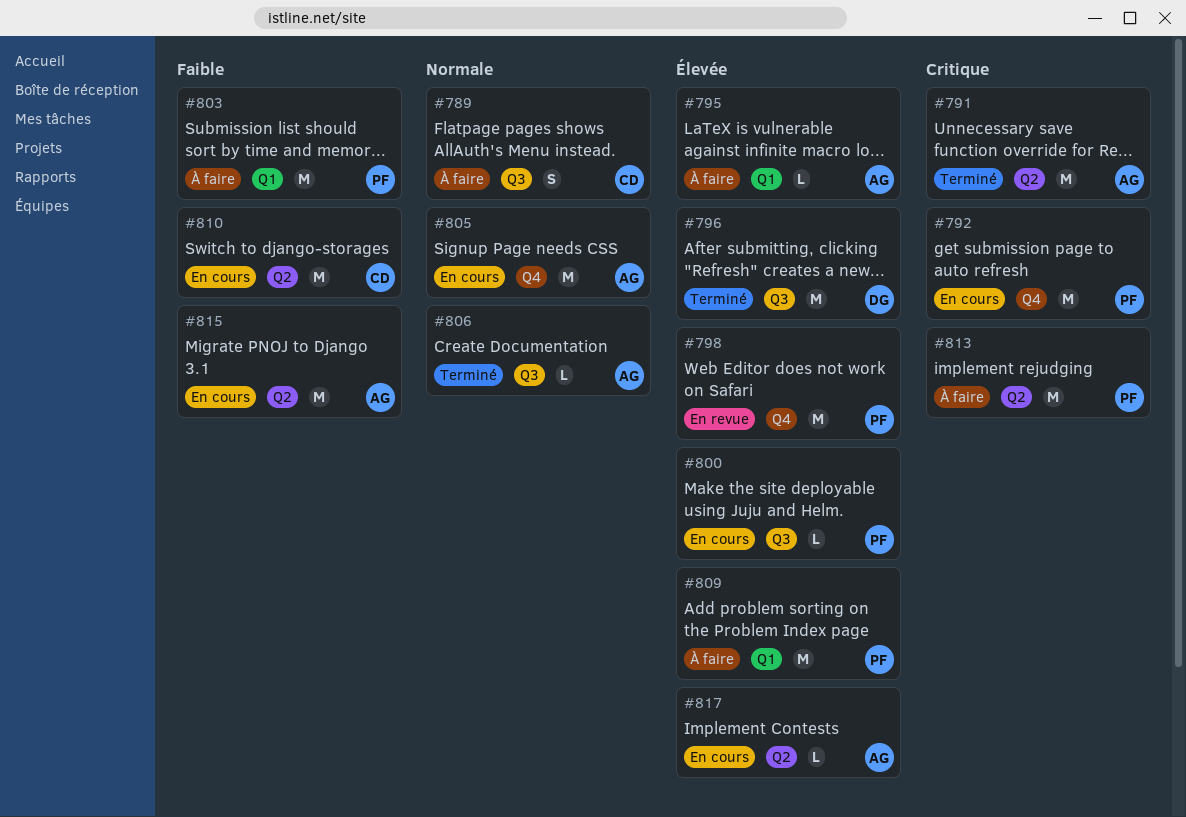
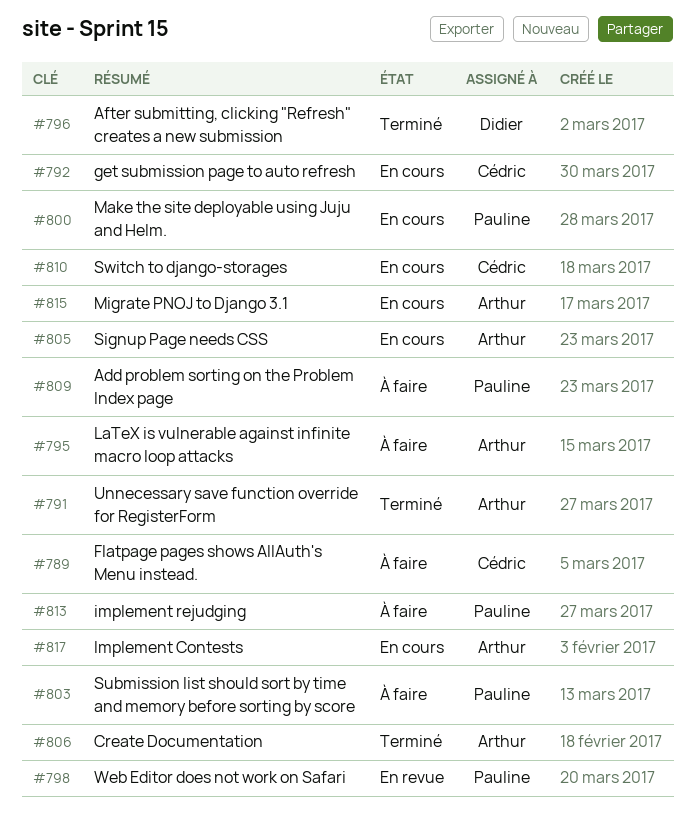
#792, owner: Pauline -> Cédric

